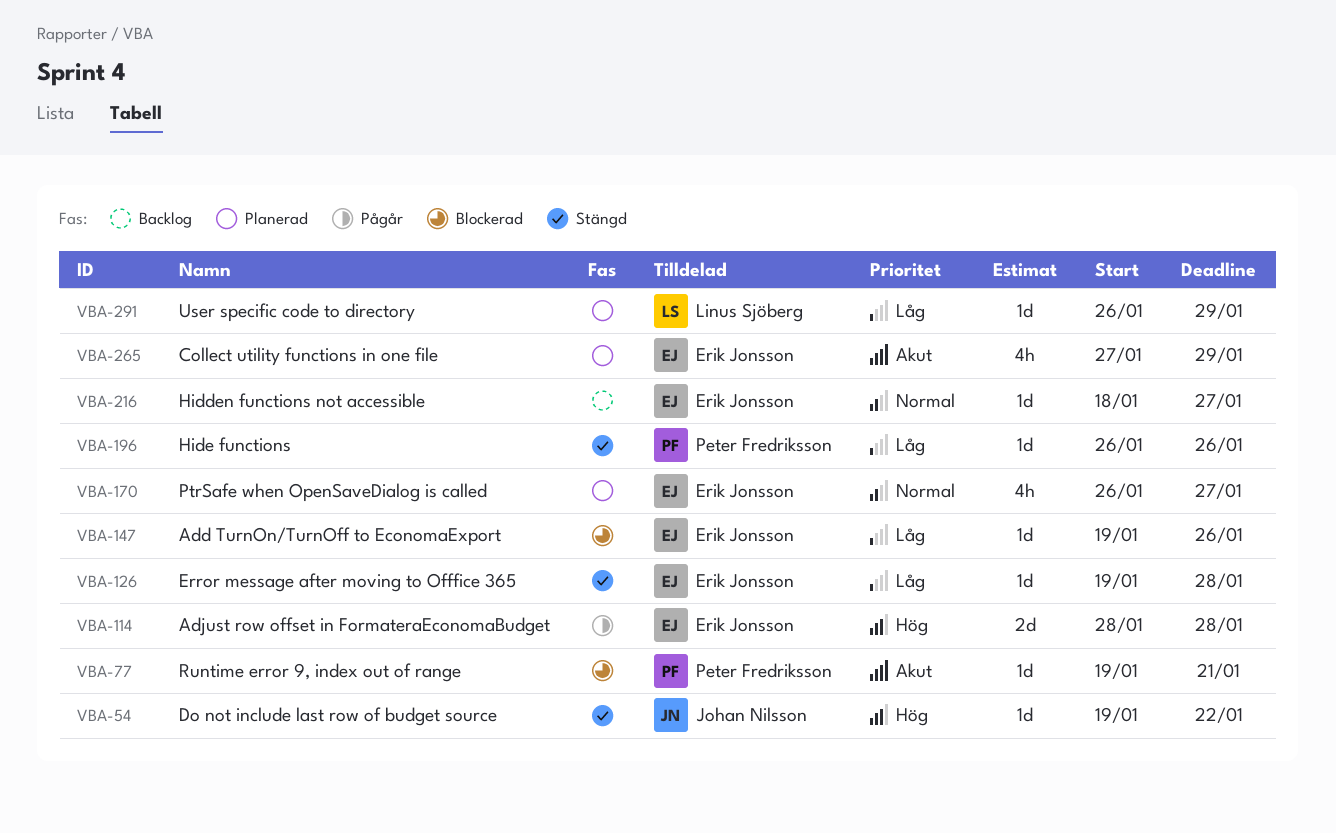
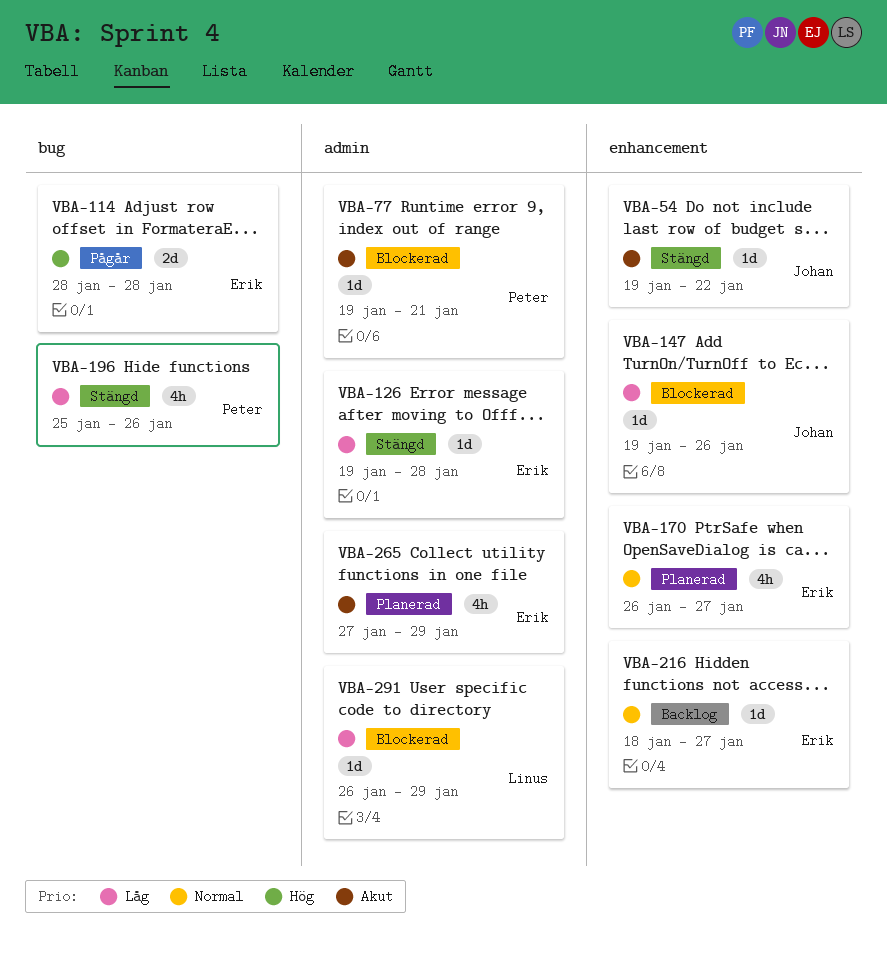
VBA-54, priority: Hög -> Akut
VBA-147, owner: Erik Jonsson -> Johan Nilsson
VBA-196, estimate: 1d -> 4h
VBA-196, start: Jan 26 -> Jan 25
VBA-291, status: Planerad -> Blockerad

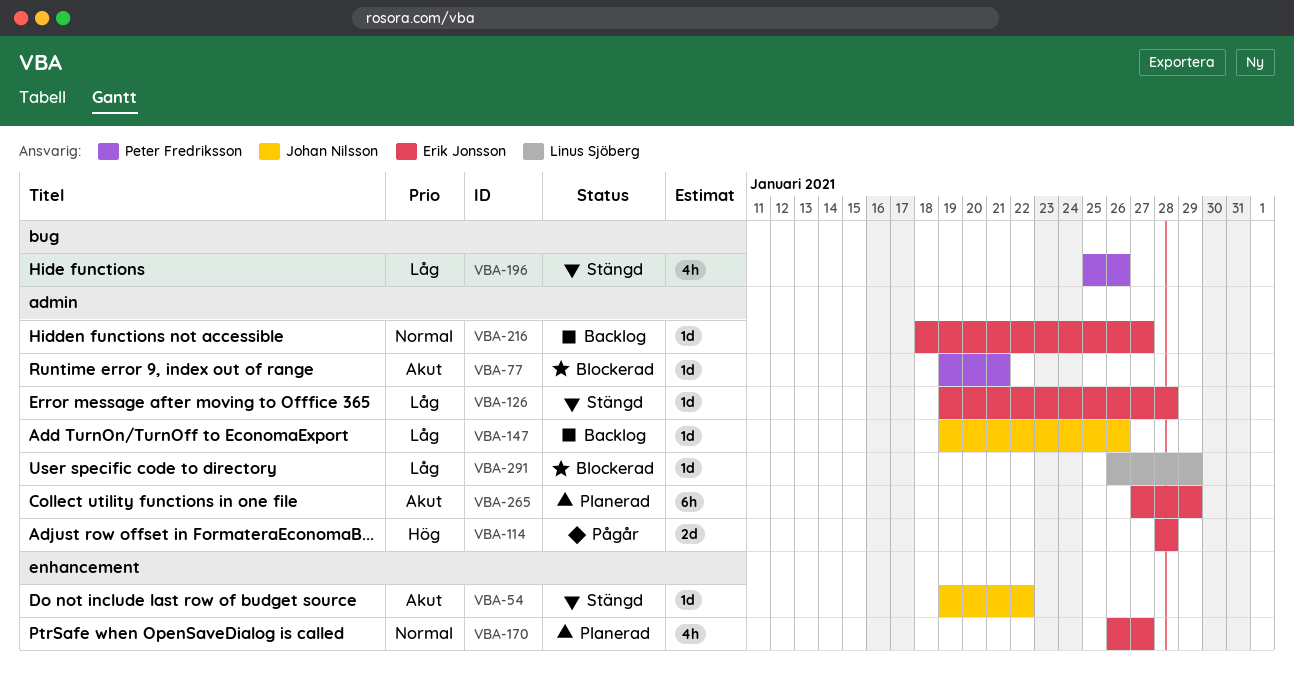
VBA-114, label: bug -> admin
VBA-147, status: Blockerad -> Backlog
VBA-147, label: enhancement -> admin
VBA-216, label: enhancement -> admin
VBA-265, estimate: 4h -> 6h

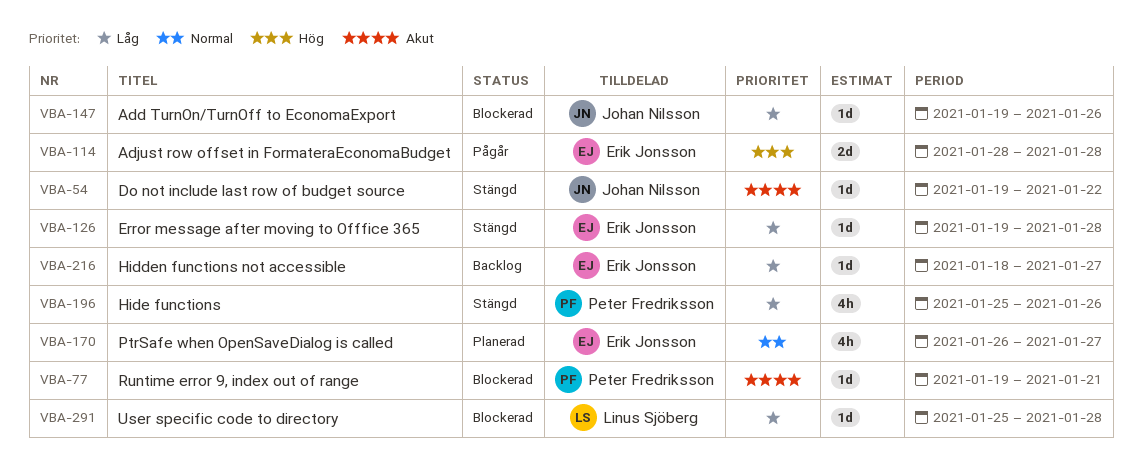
VBA-147, status: Backlog -> Blockerad
VBA-216, priority: Normal -> Låg
VBA-265: present -> none
VBA-291, start: Jan 26 -> Jan 25
VBA-291, due: Jan 29 -> Jan 28

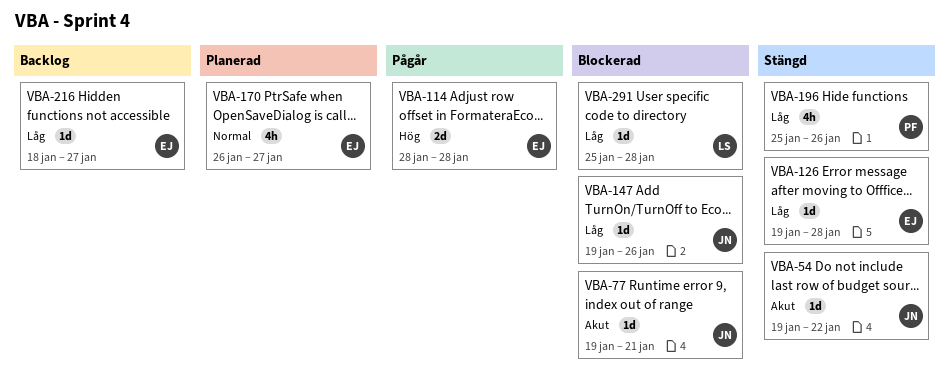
VBA-77, owner: Peter Fredriksson -> Johan Nilsson

